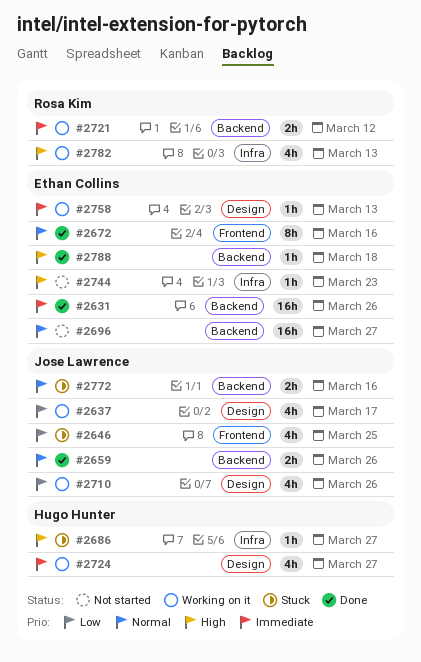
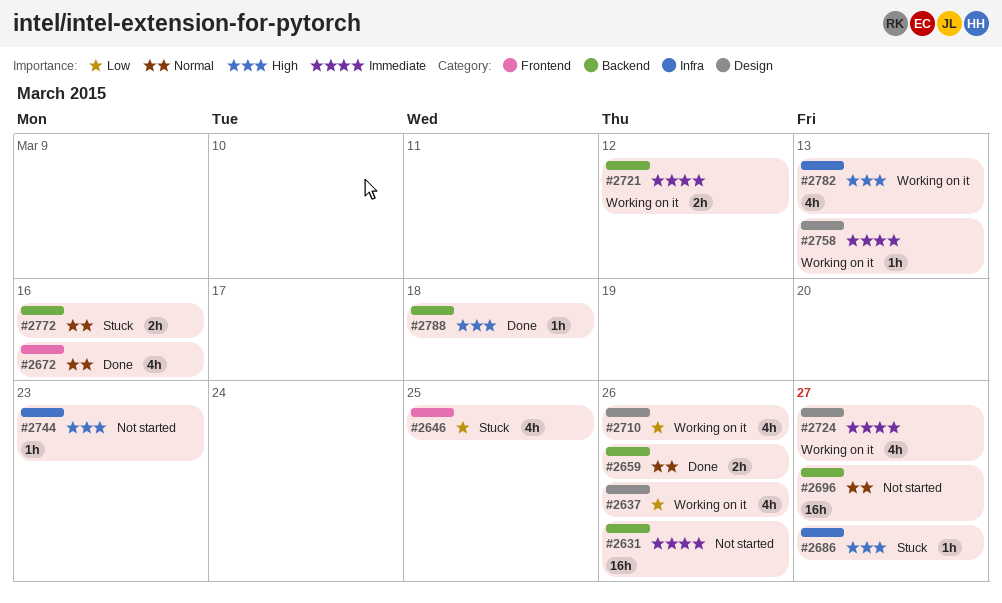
#2631, status: Done -> Not started
#2637, due: Mar 17 -> Mar 26
#2672, estimate: 8h -> 4h

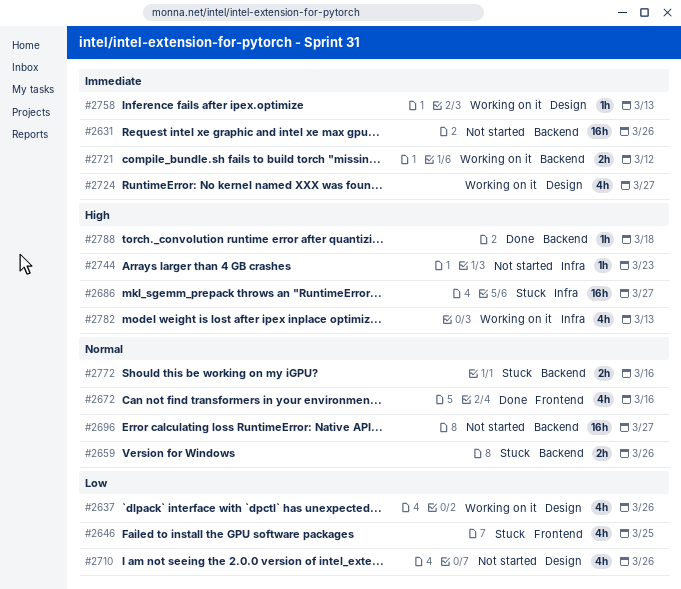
#2659, status: Done -> Stuck
#2686, estimate: 1h -> 16h
#2710, status: Working on it -> Not started

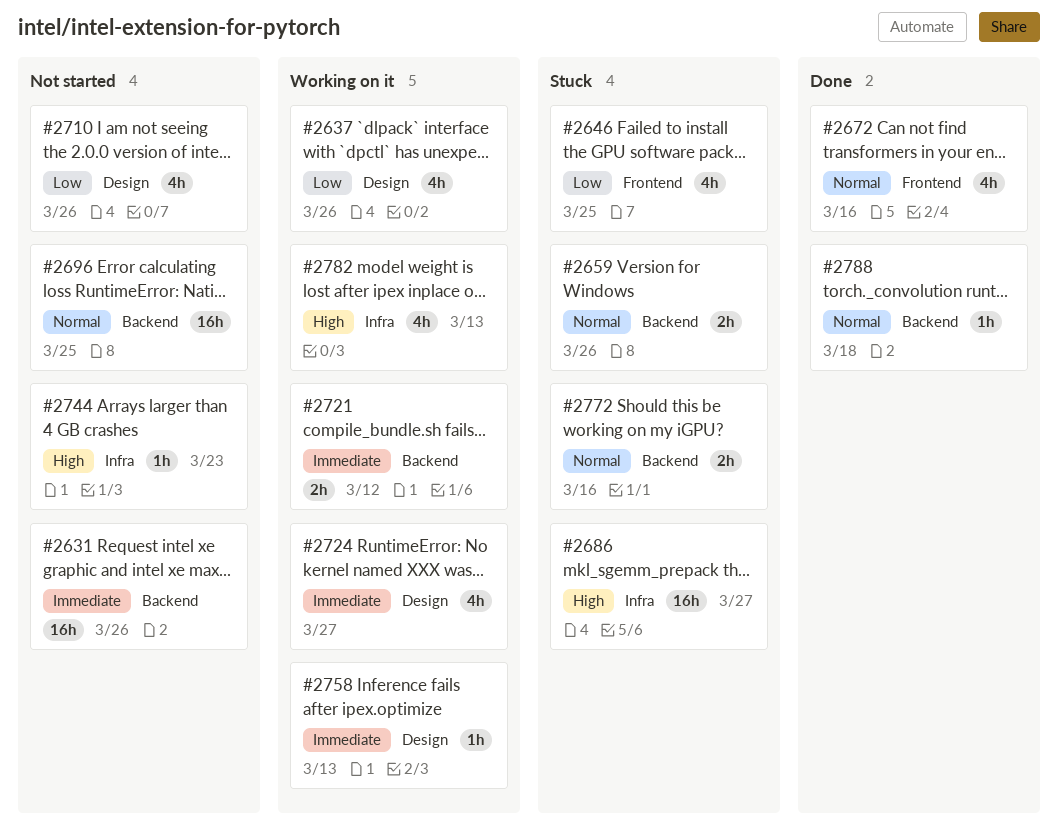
#2696, due: Mar 27 -> Mar 25
#2788, priority: High -> Normal

